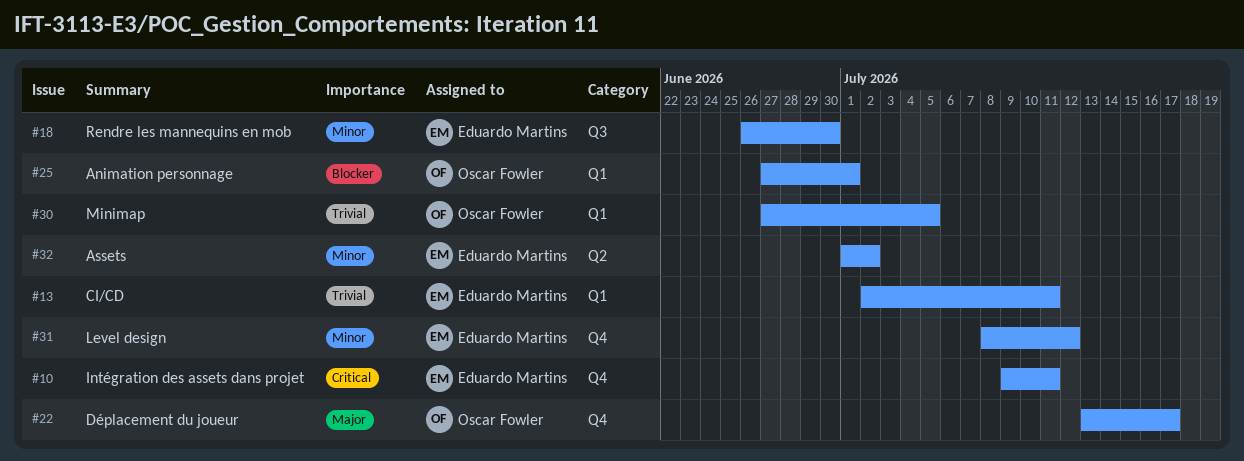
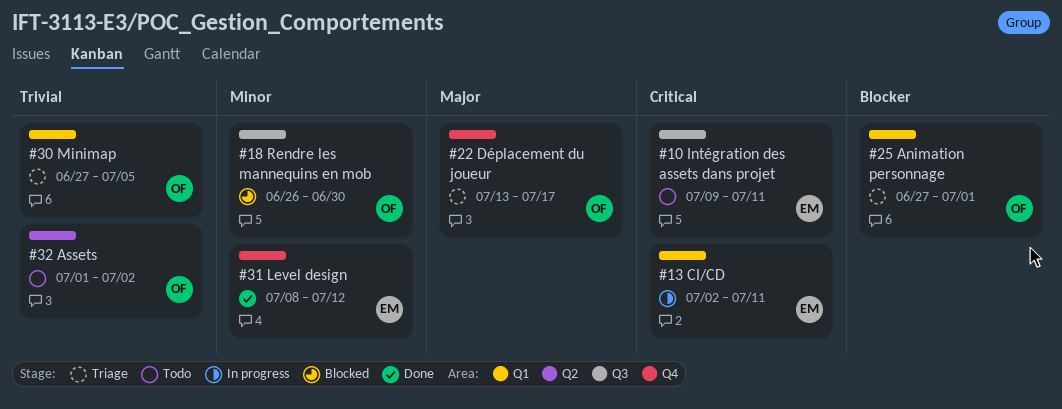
#10, label: Q4 -> Q3
#13, priority: Trivial -> Critical
#18, owner: Eduardo Martins -> Oscar Fowler
#32, owner: Eduardo Martins -> Oscar Fowler
#32, priority: Minor -> Trivial

